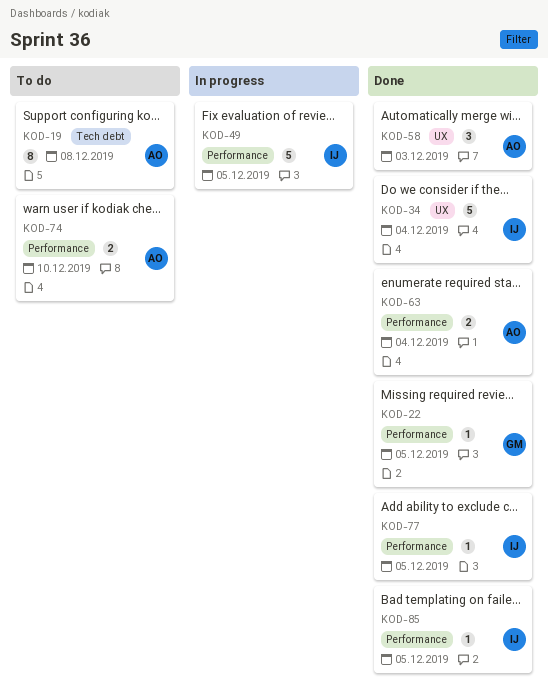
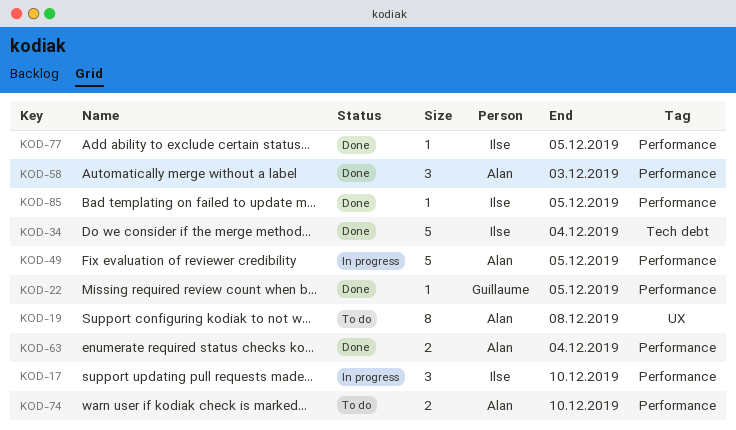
KOD-17: none -> present
KOD-19, label: Tech debt -> UX
KOD-34, label: UX -> Tech debt
KOD-49, owner: Ilse -> Alan
KOD-58, label: UX -> Performance

